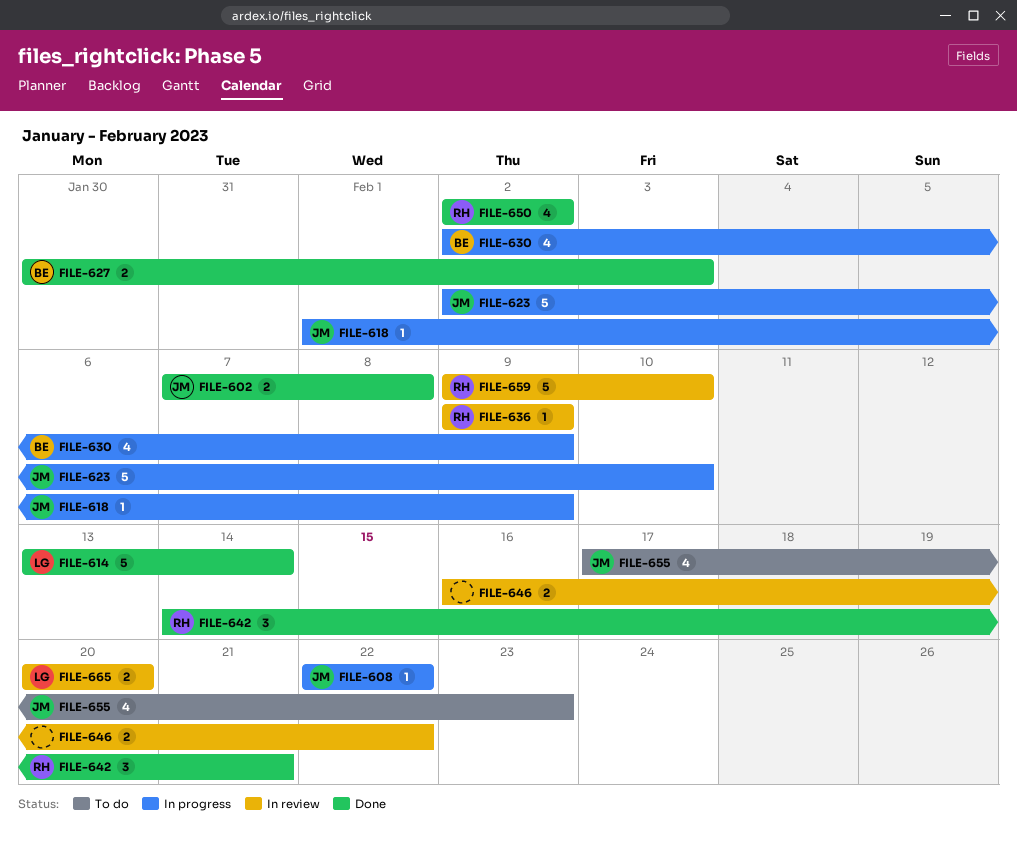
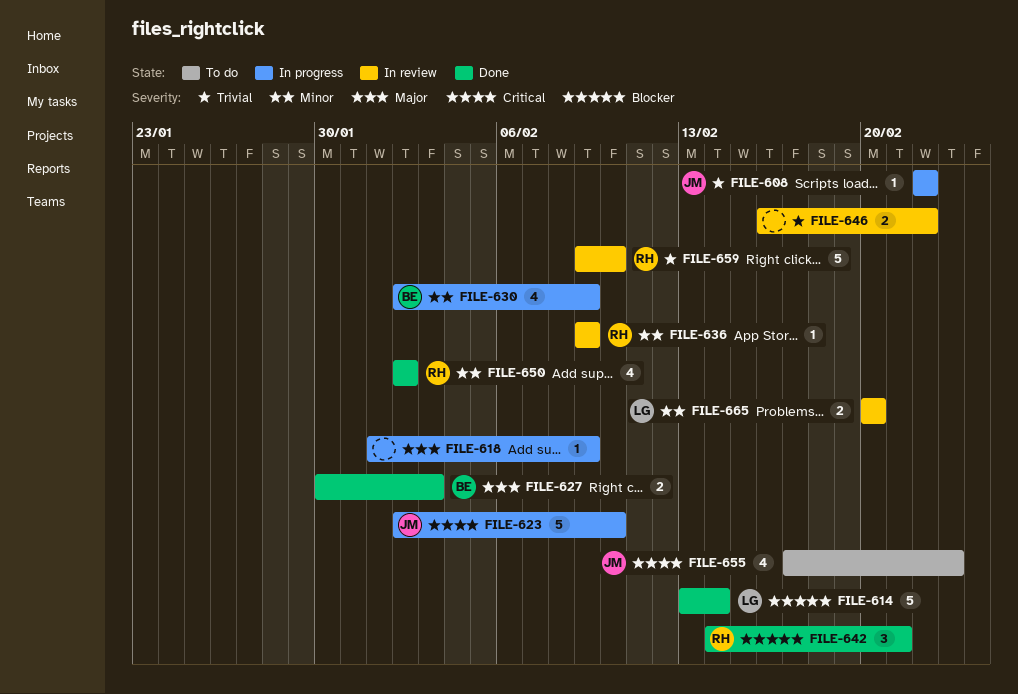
FILE-602: present -> none
FILE-618, owner: JM -> none

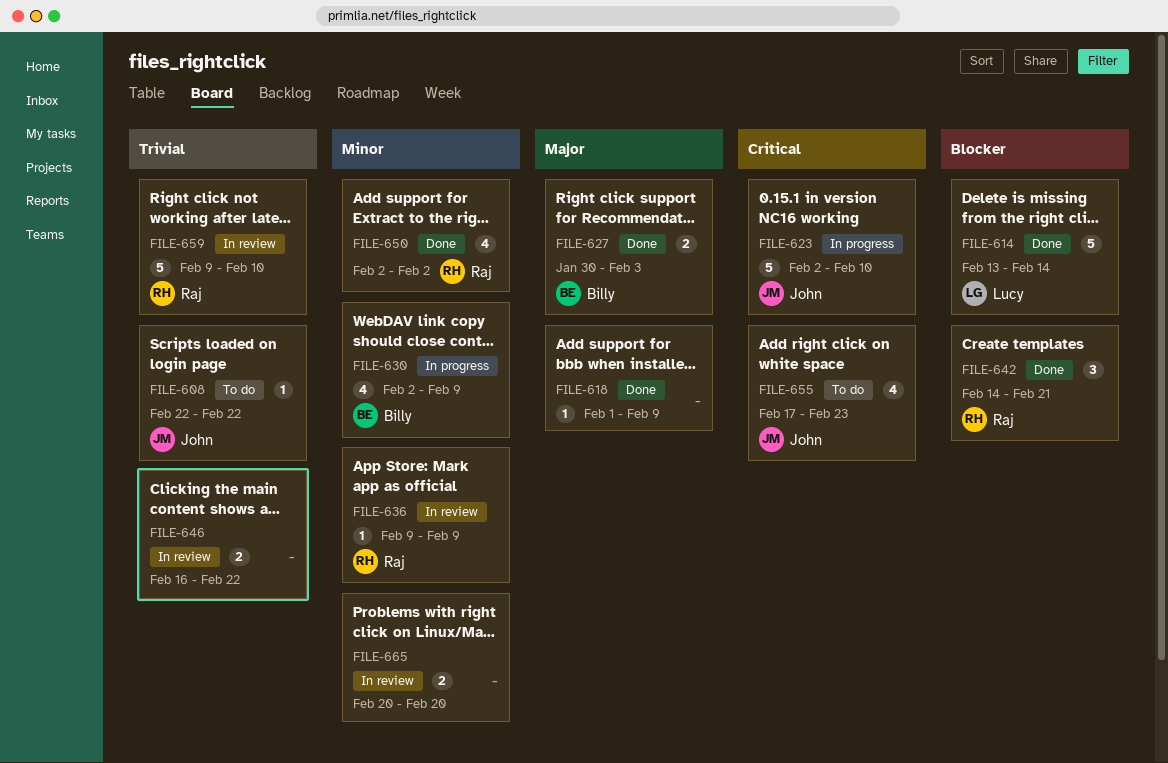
FILE-608, status: In progress -> To do
FILE-618, status: In progress -> Done
FILE-665, owner: Lucy -> none

